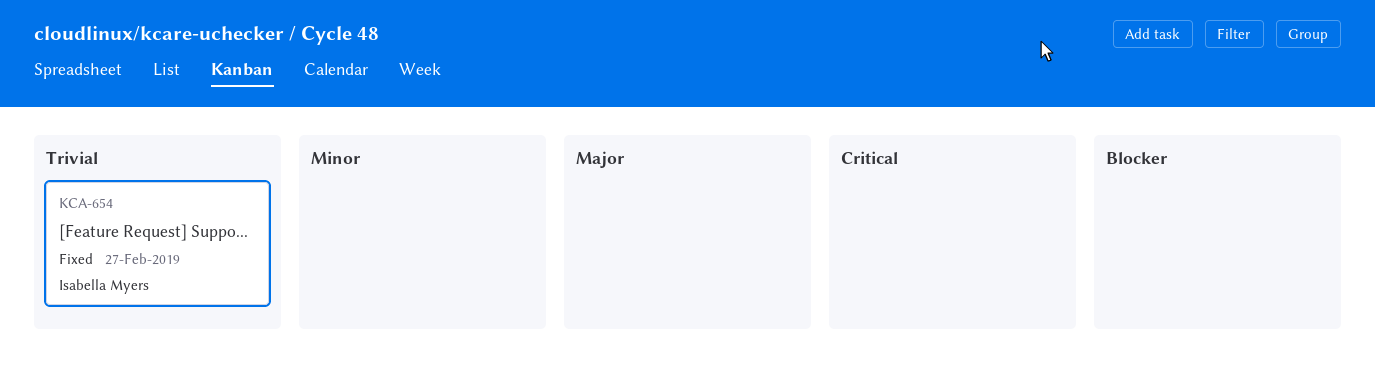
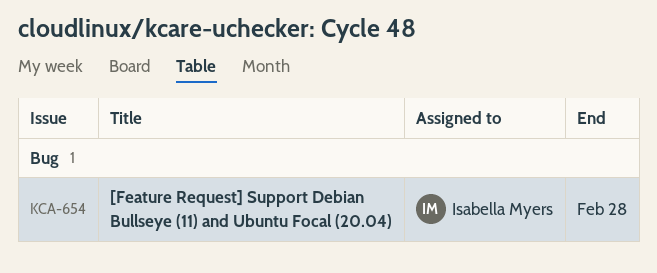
KCA-654, due: Feb 27 -> Feb 28

